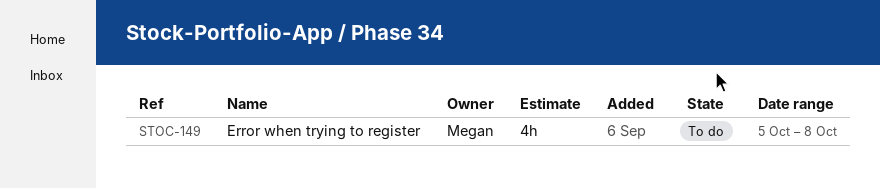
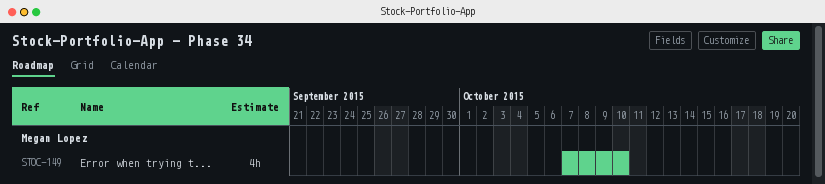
STOC-149, start: Oct 5 -> Oct 7
STOC-149, due: Oct 8 -> Oct 10

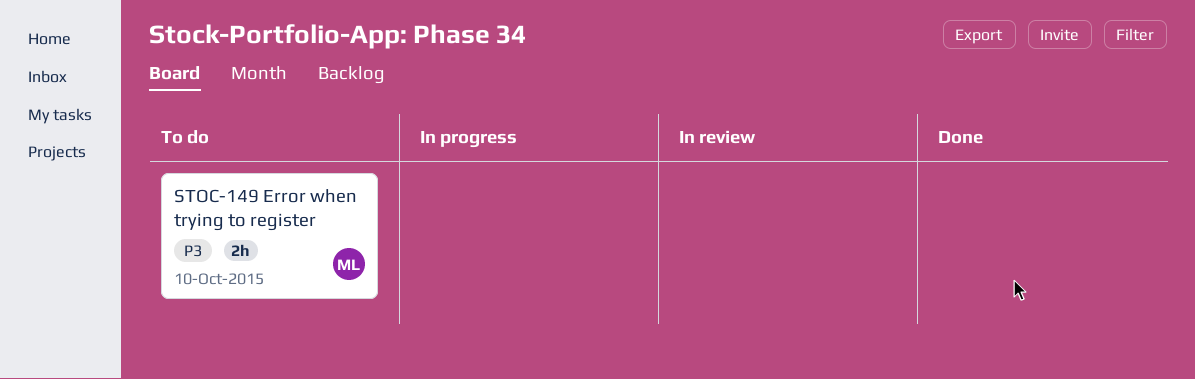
STOC-149, estimate: 4h -> 2h

